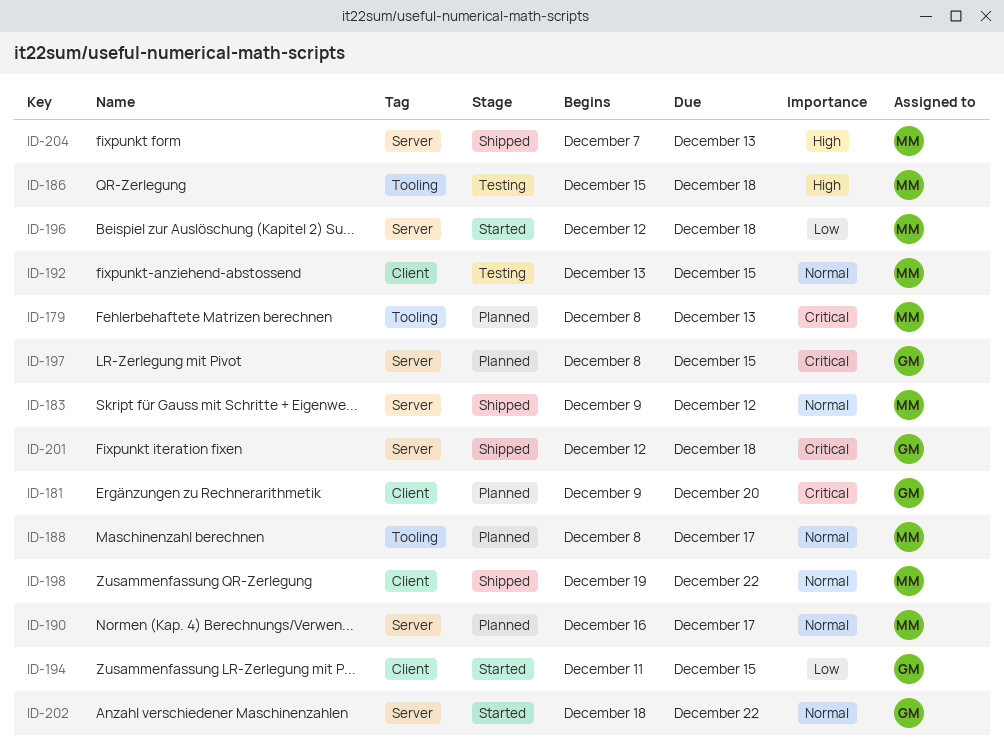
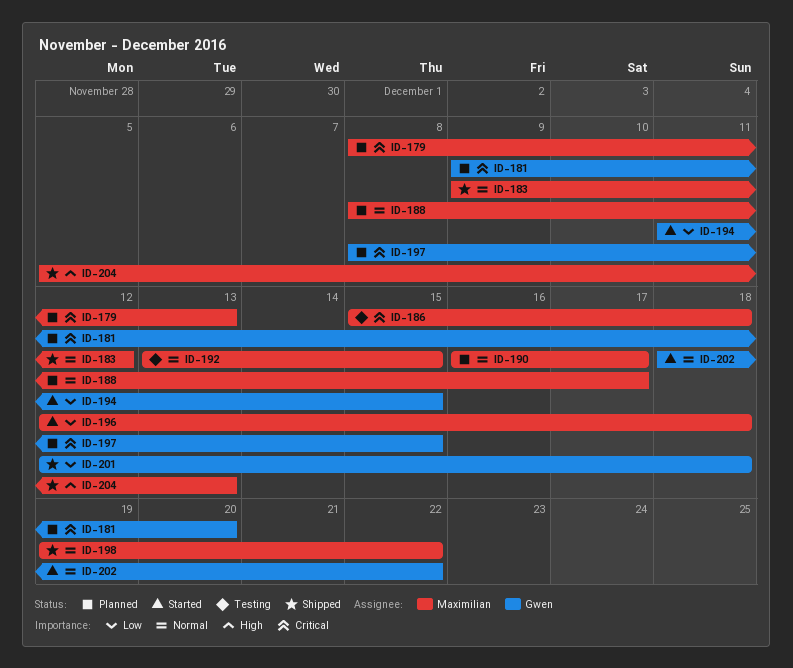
ID-186, priority: High -> Critical
ID-201, priority: Critical -> Low
ID-204, start: Dec 7 -> Dec 5

